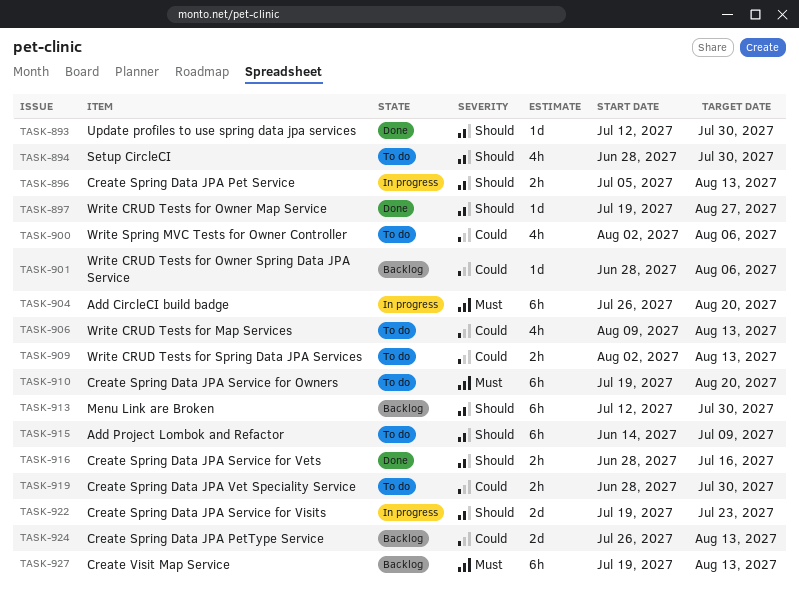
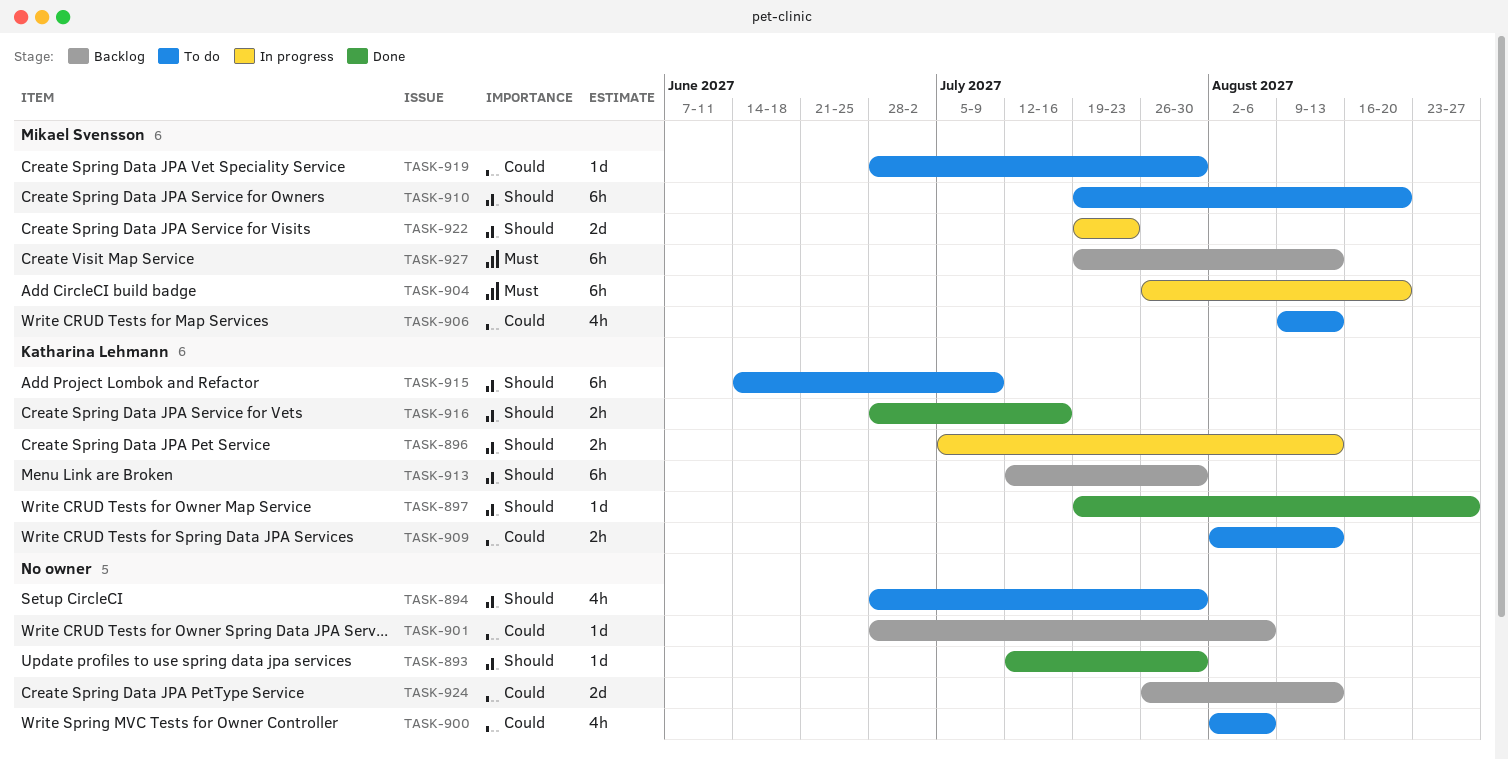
TASK-910, priority: Must -> Should
TASK-919, estimate: 2h -> 1d

